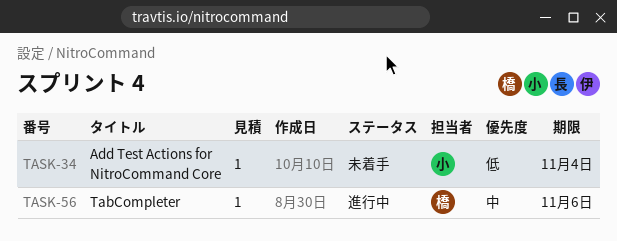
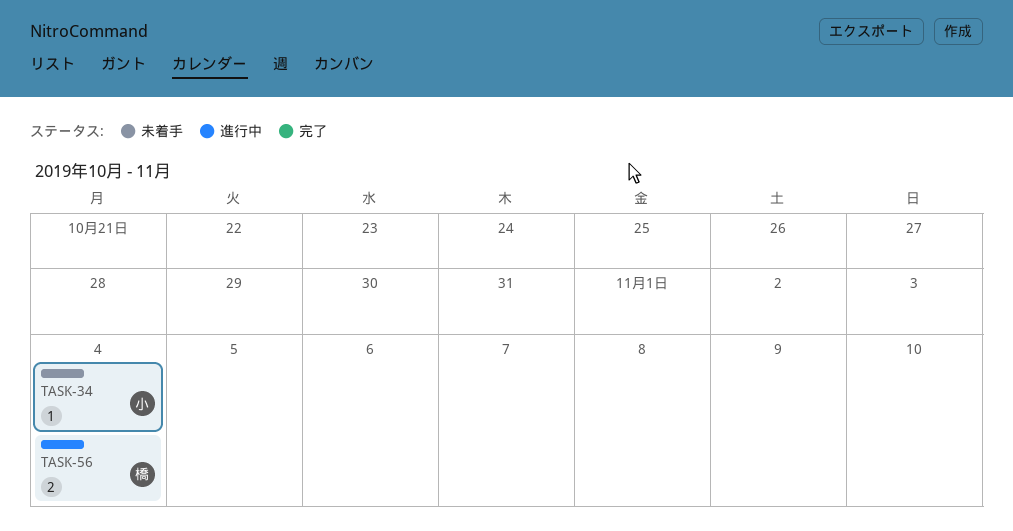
TASK-56, estimate: 1 -> 2
TASK-56, due: Nov 6 -> Nov 4

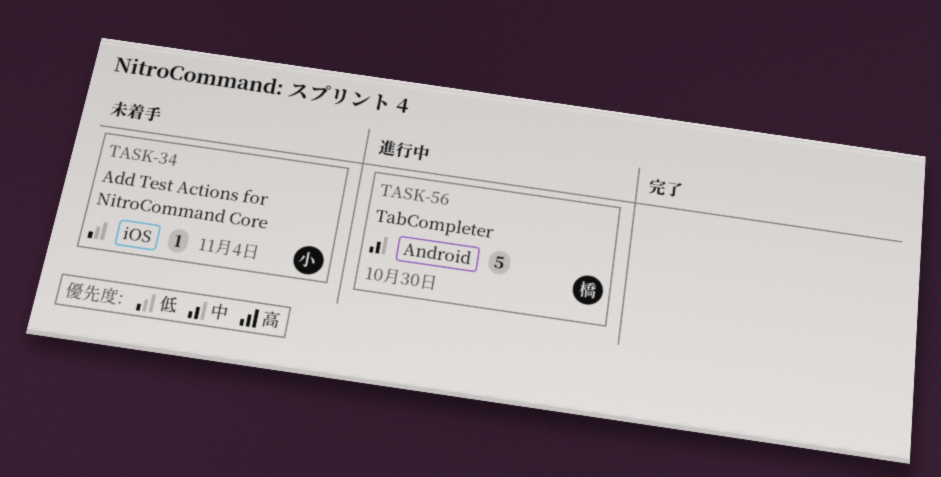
TASK-56, estimate: 2 -> 5
TASK-56, due: Nov 4 -> Oct 30

